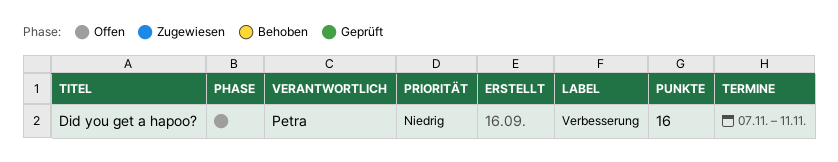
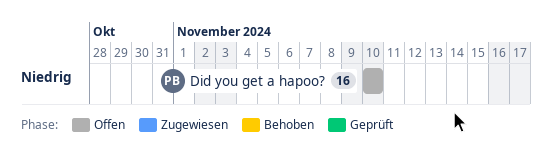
Did you get a hapoo?, start: Nov 7 -> Nov 10
Did you get a hapoo?, due: Nov 11 -> Nov 10

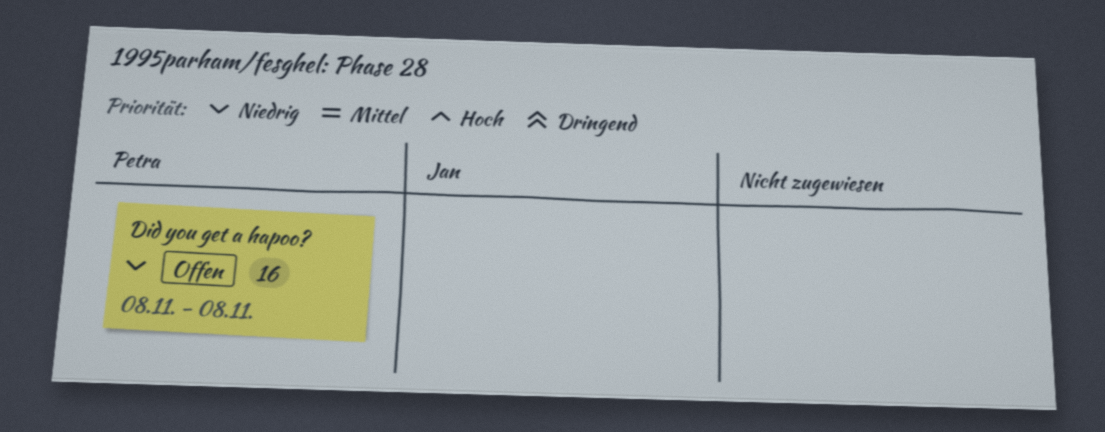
Did you get a hapoo?, start: Nov 10 -> Nov 8
Did you get a hapoo?, due: Nov 10 -> Nov 8

